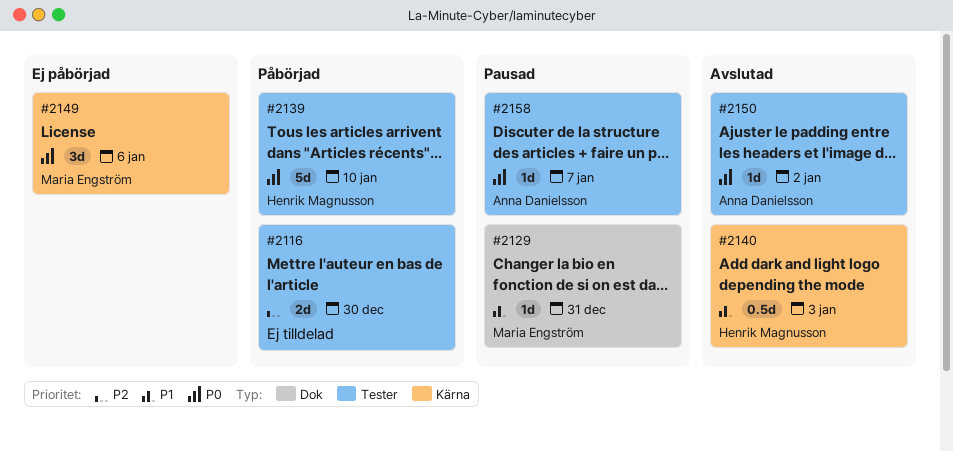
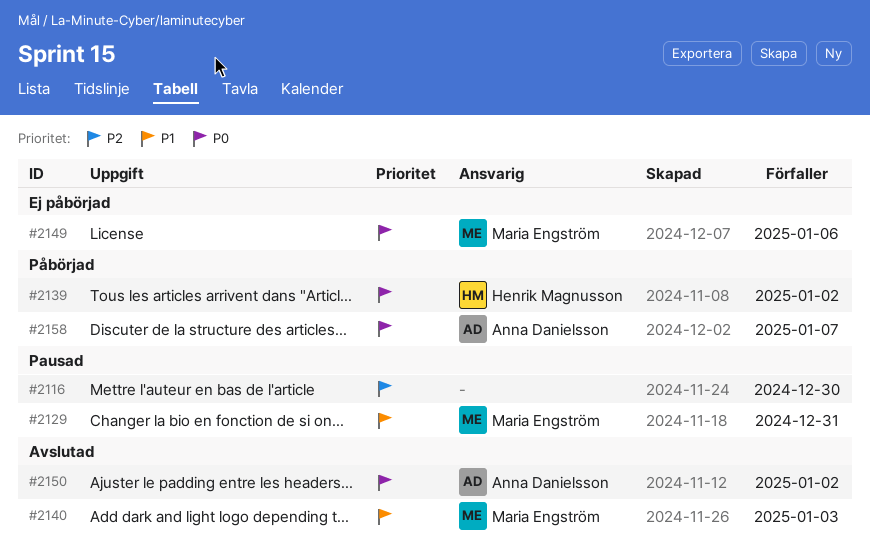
#2116, status: Påbörjad -> Pausad
#2139, due: Jan 10 -> Jan 2
#2140, owner: Henrik Magnusson -> Maria Engström
#2158, status: Pausad -> Påbörjad

